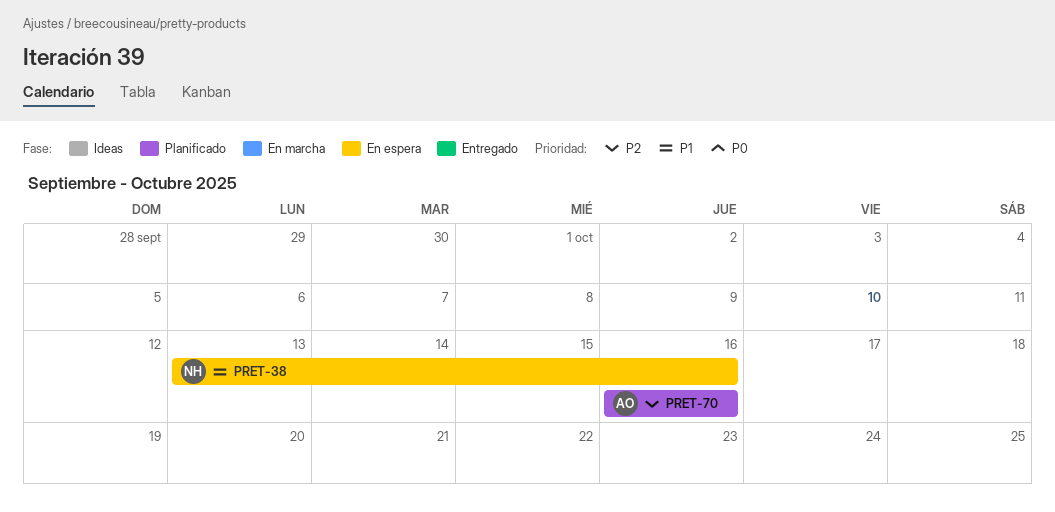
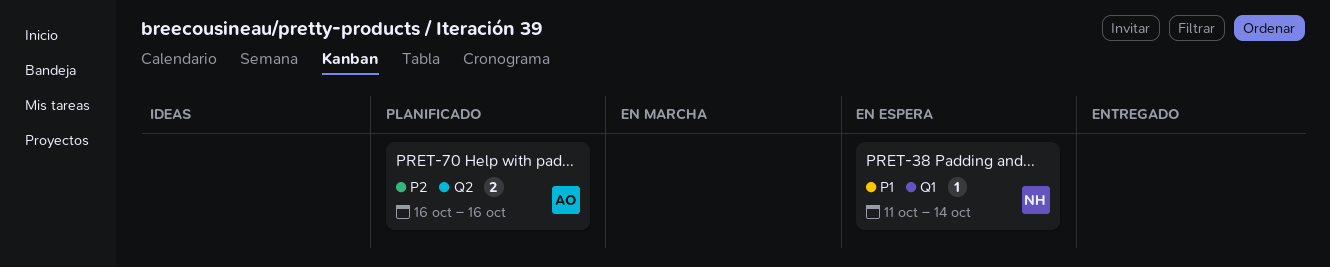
PRET-38, start: Oct 13 -> Oct 11
PRET-38, due: Oct 16 -> Oct 14

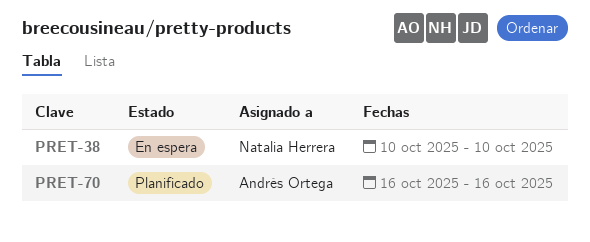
PRET-38, start: Oct 11 -> Oct 10
PRET-38, due: Oct 14 -> Oct 10

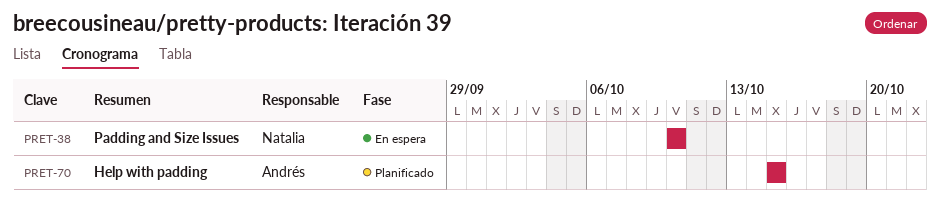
PRET-70, start: Oct 16 -> Oct 15
PRET-70, due: Oct 16 -> Oct 15

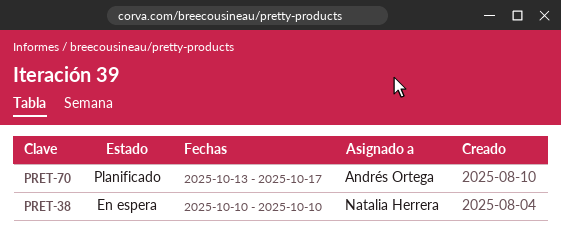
PRET-70, start: Oct 15 -> Oct 13
PRET-70, due: Oct 15 -> Oct 17

